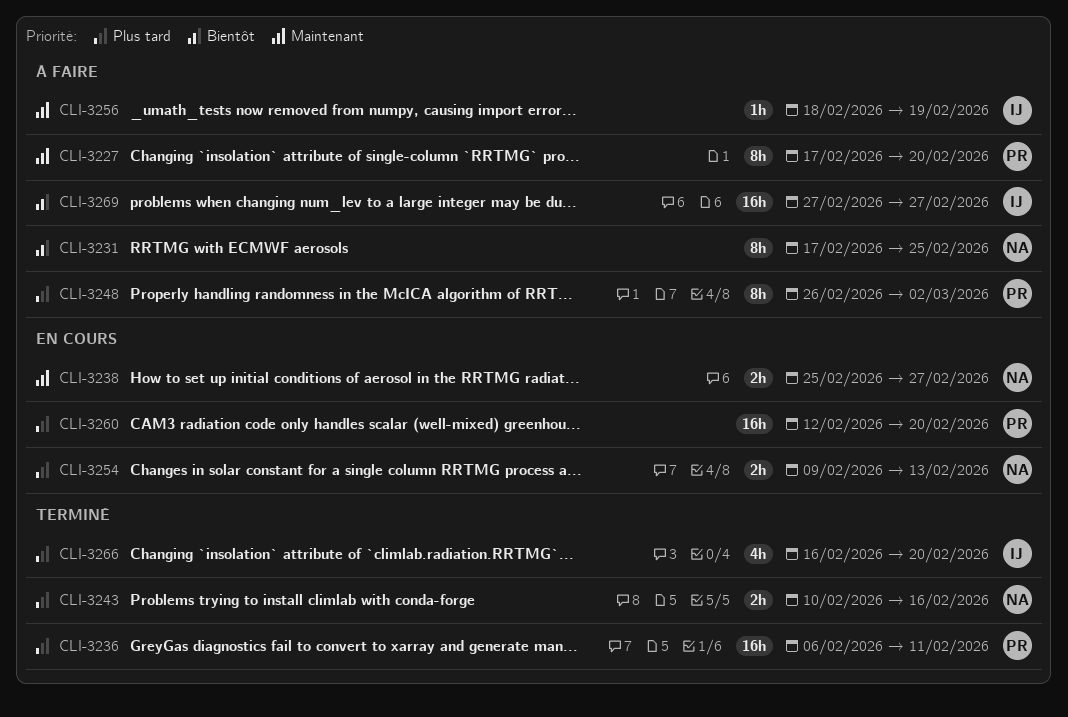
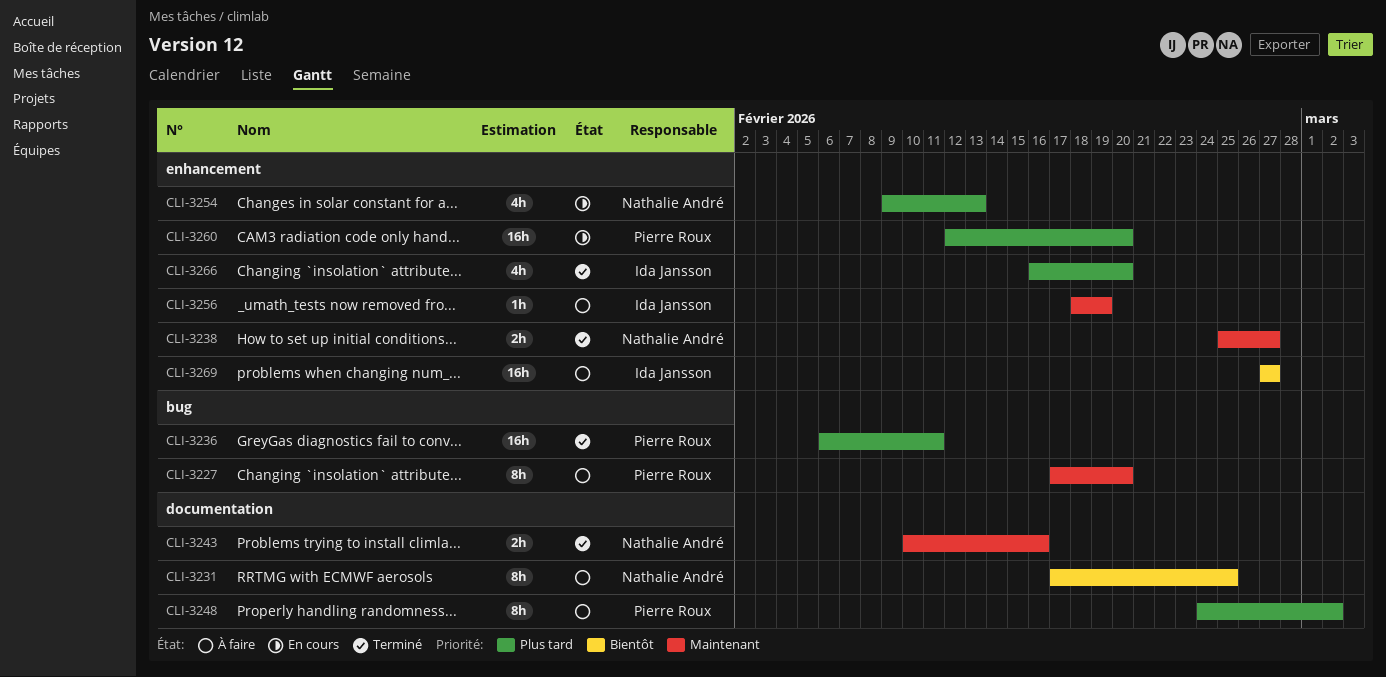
CLI-3238, status: En cours -> Terminé
CLI-3243, priority: Plus tard -> Maintenant
CLI-3248, start: Feb 26 -> Feb 24
CLI-3254, estimate: 2h -> 4h

